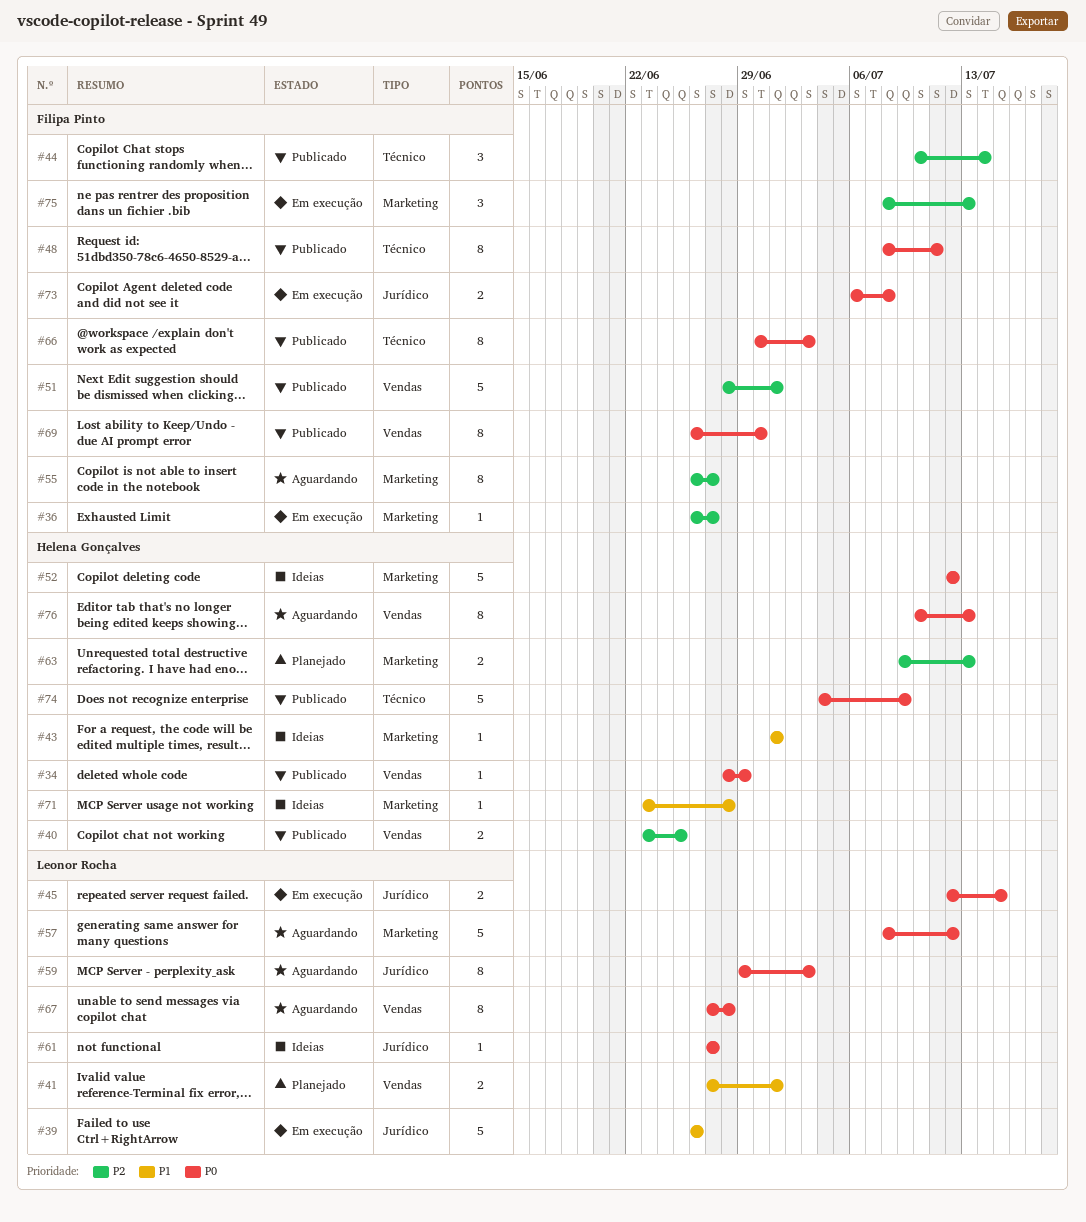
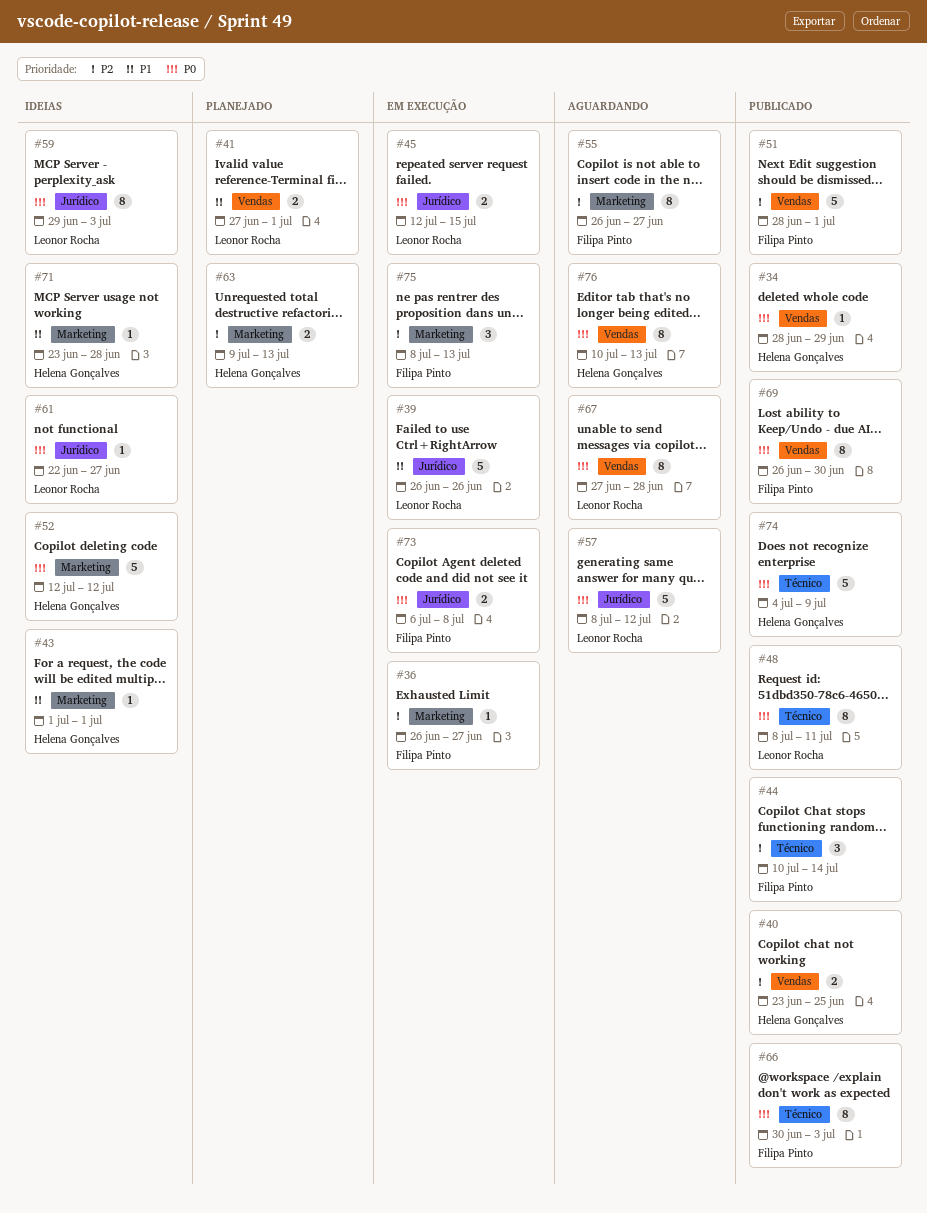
#48, owner: Filipa Pinto -> Leonor Rocha
#57, label: Marketing -> Jurídico
#59, status: Aguardando -> Ideias
#61, start: Jun 27 -> Jun 22

